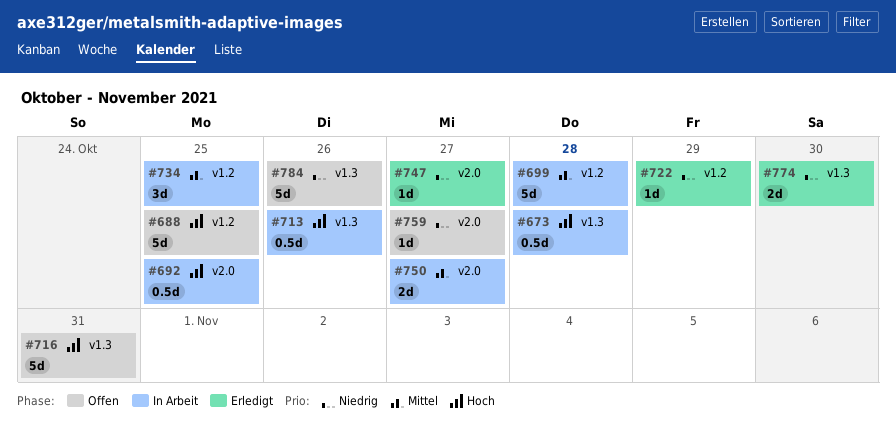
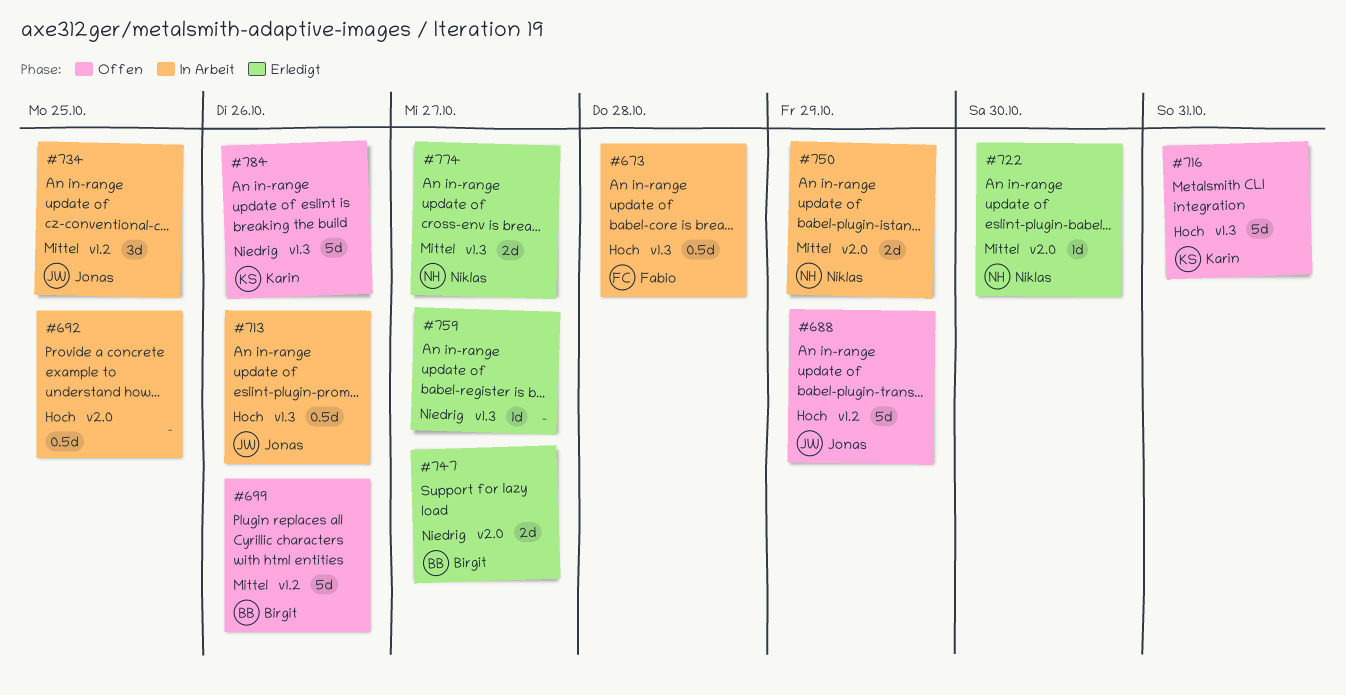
#688, due: Oct 25 -> Oct 29
#699, status: In Arbeit -> Offen
#699, due: Oct 28 -> Oct 26
#722, priority: Niedrig -> Mittel
#722, label: v1.2 -> v2.0
#722, due: Oct 29 -> Oct 30
#747, estimate: 1d -> 2d
#750, due: Oct 27 -> Oct 29
#759, status: Offen -> Erledigt
#759, label: v2.0 -> v1.3
#774, priority: Niedrig -> Mittel
#774, due: Oct 30 -> Oct 27

